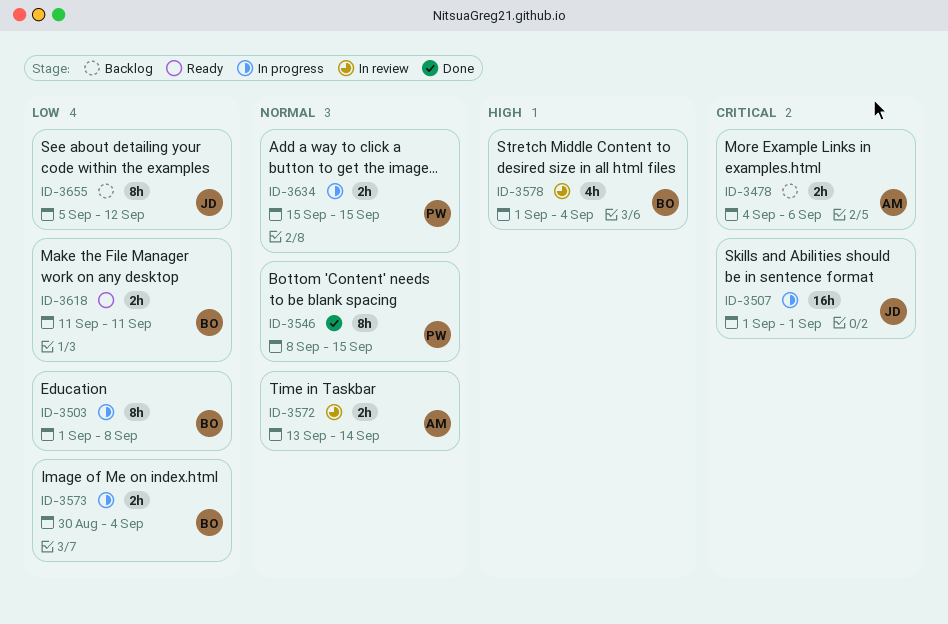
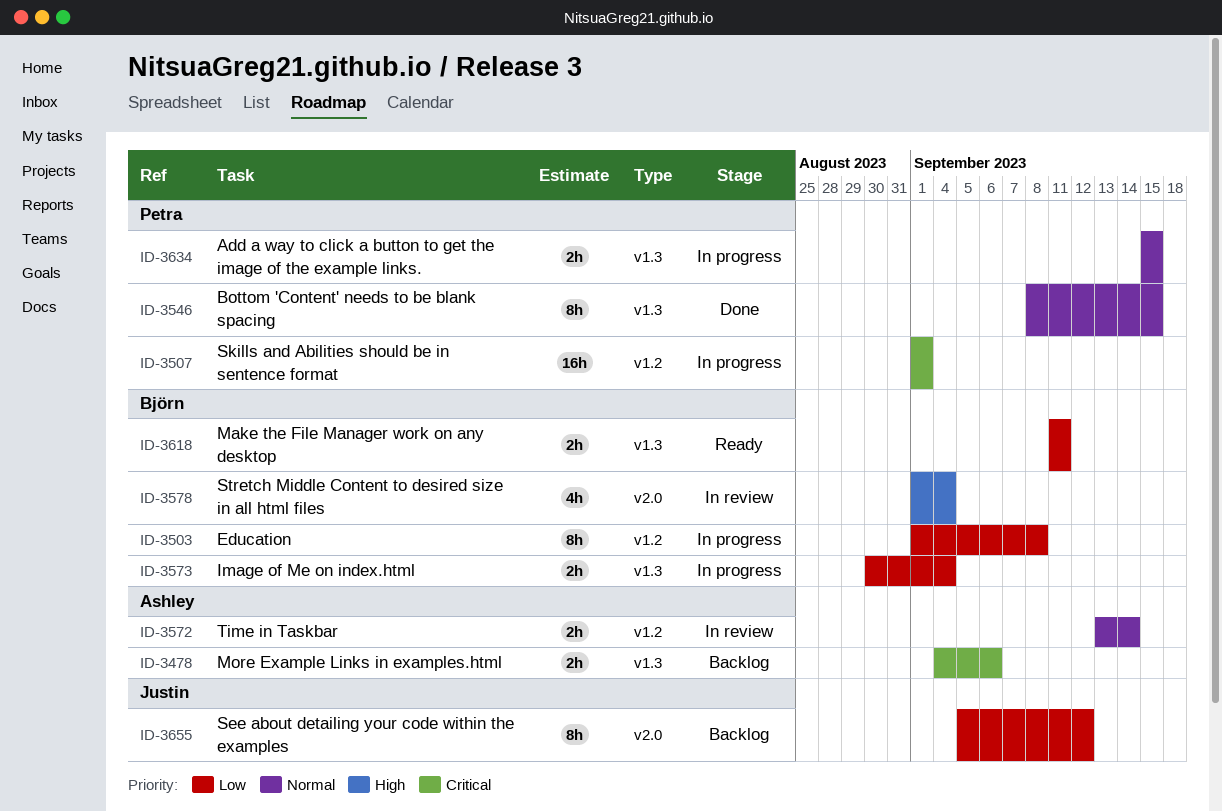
ID-3507, owner: Justin -> Petra

